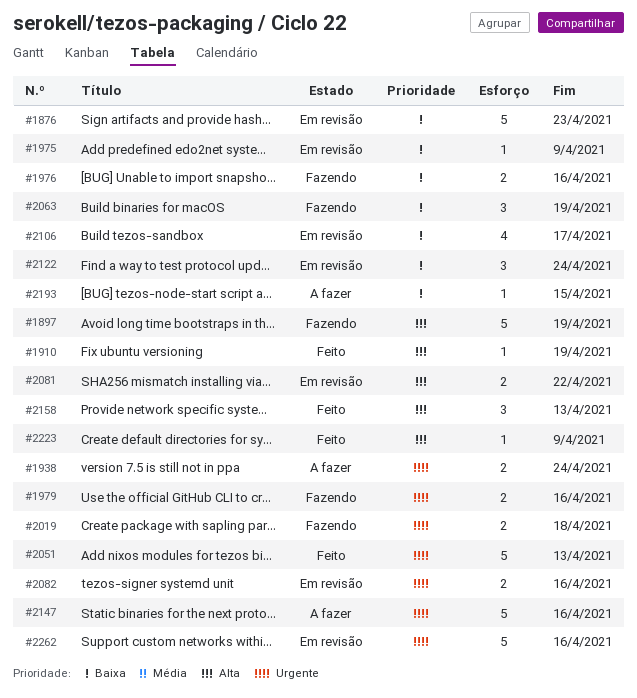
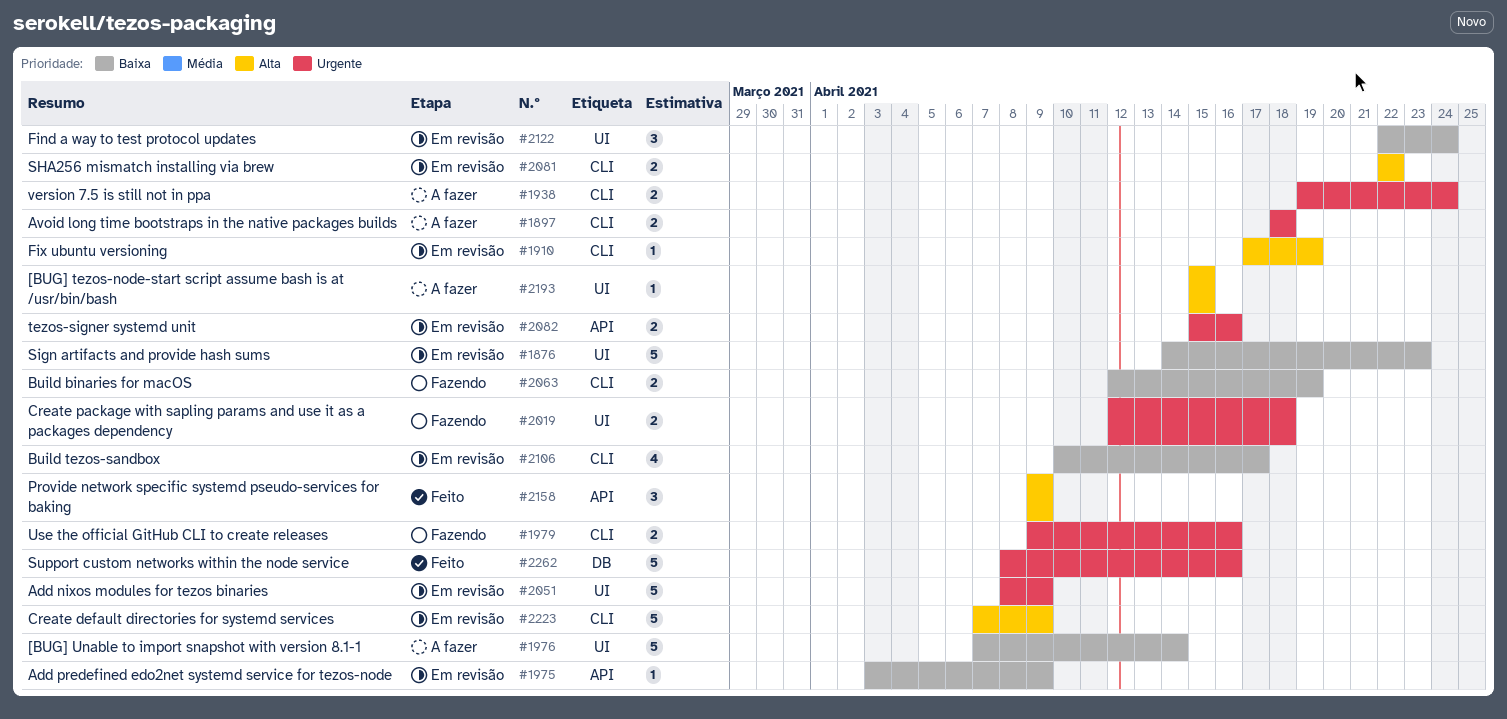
#1897, status: Fazendo -> A fazer
#1897, priority: Alta -> Urgente
#1897, estimate: 5 -> 2
#1897, due: Apr 19 -> Apr 18
#1910, status: Feito -> Em revisão
#1976, status: Fazendo -> A fazer
#1976, estimate: 2 -> 5
#1976, due: Apr 16 -> Apr 14
#2051, status: Feito -> Em revisão
#2051, due: Apr 13 -> Apr 9
#2063, estimate: 3 -> 2
#2147: present -> none
#2158, due: Apr 13 -> Apr 9
#2193, priority: Baixa -> Alta
#2223, status: Feito -> Em revisão
#2223, estimate: 1 -> 5
#2262, status: Em revisão -> Feito

